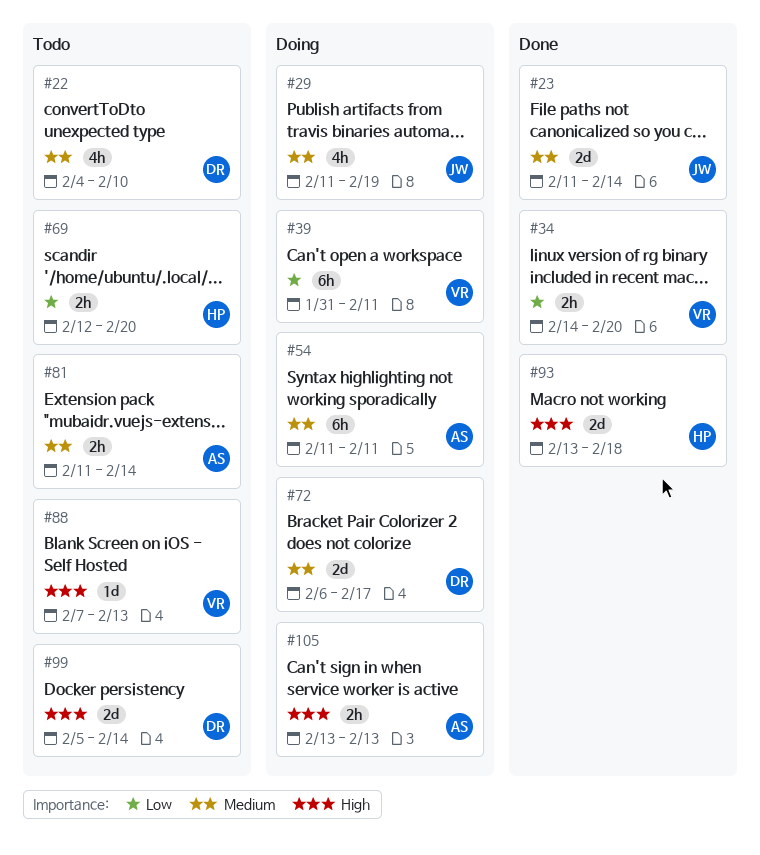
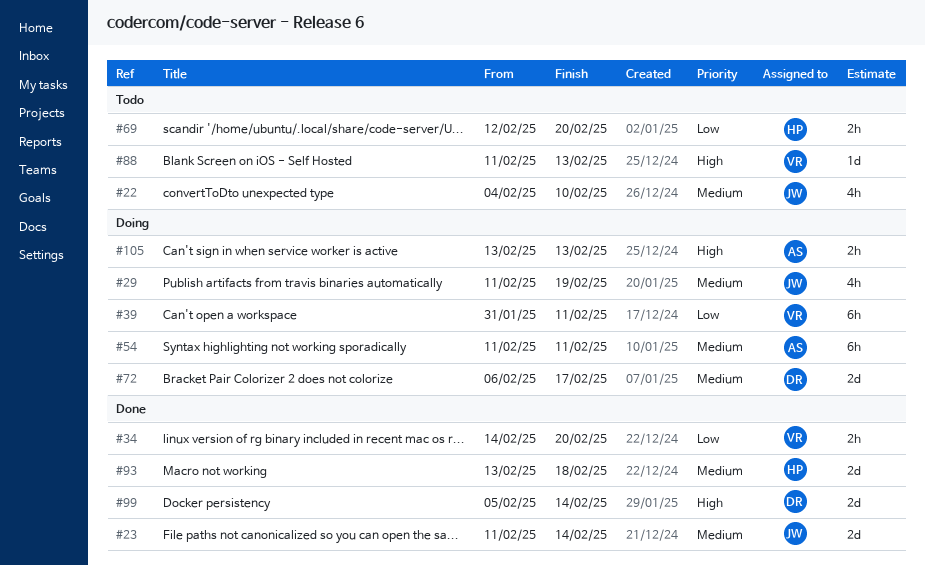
#22, owner: DR -> JW
#81: present -> none
#88, start: Feb 7 -> Feb 11
#93, priority: High -> Medium
#99, status: Todo -> Done

